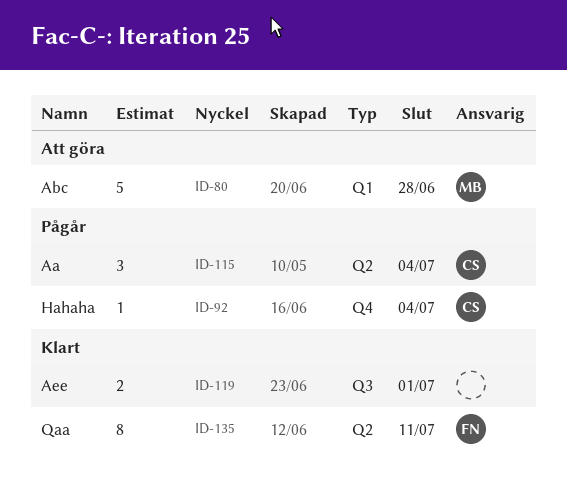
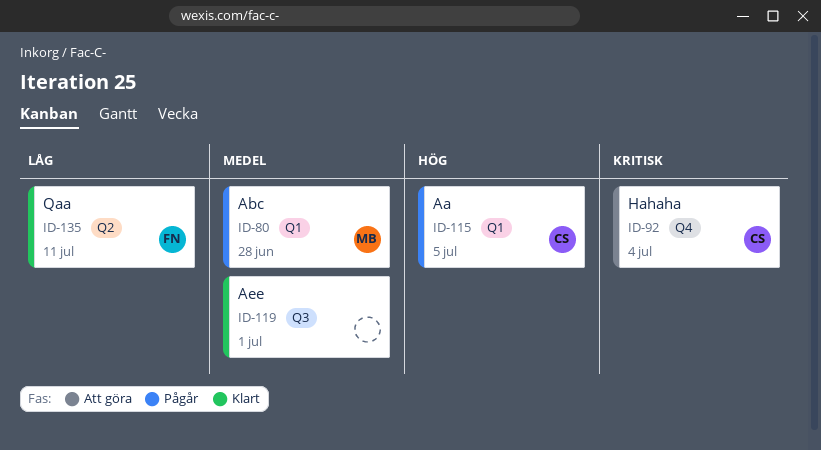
ID-80, status: Att göra -> Pågår
ID-92, status: Pågår -> Att göra
ID-115, label: Q2 -> Q1
ID-115, due: Jul 4 -> Jul 5

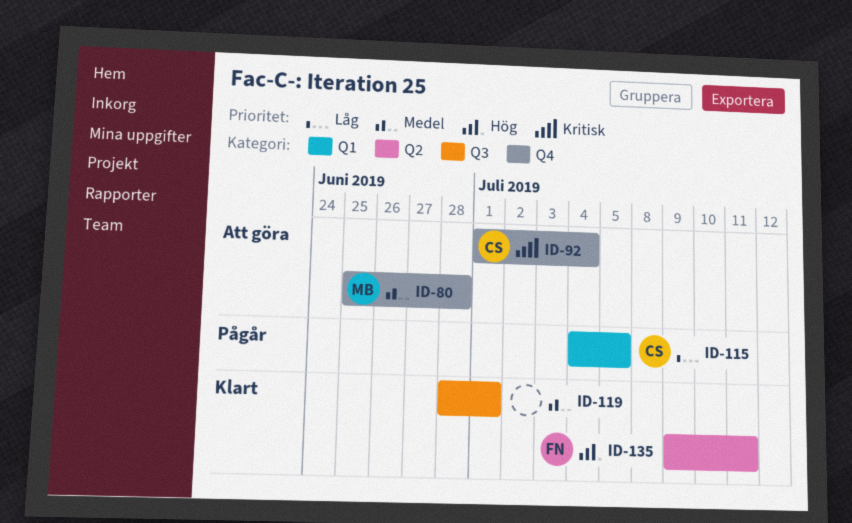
ID-80, status: Pågår -> Att göra
ID-80, label: Q1 -> Q4
ID-115, priority: Hög -> Låg
ID-135, priority: Låg -> Hög

